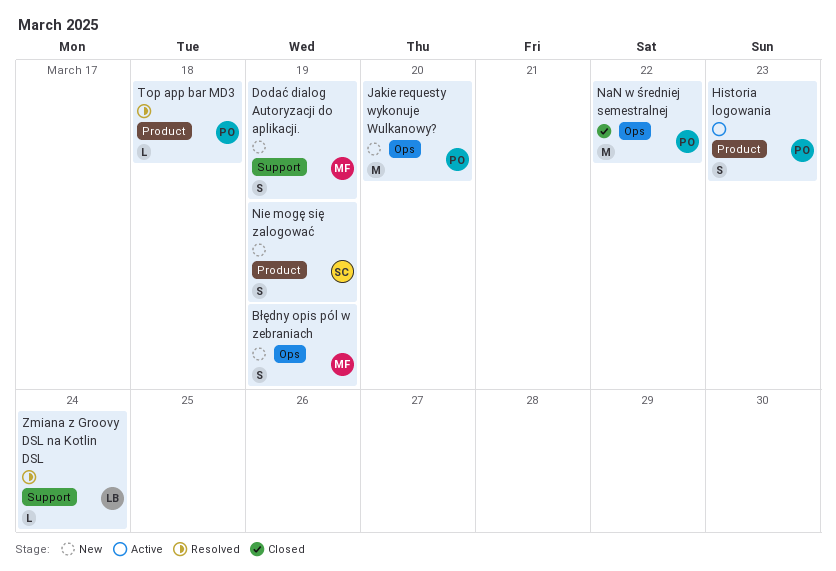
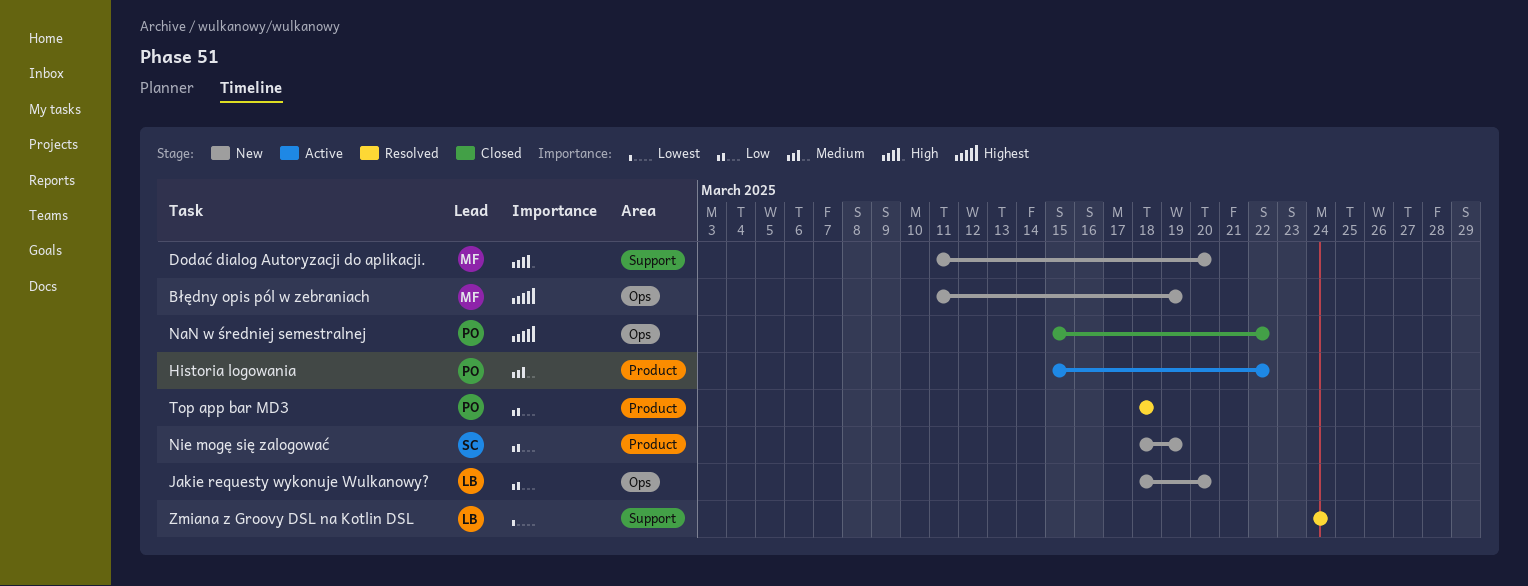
Dodać dialog Autoryzacji do aplikacji., due: Mar 19 -> Mar 20
Historia logowania, due: Mar 23 -> Mar 22
Jakie requesty wykonuje Wulkanowy?, owner: PO -> LB

